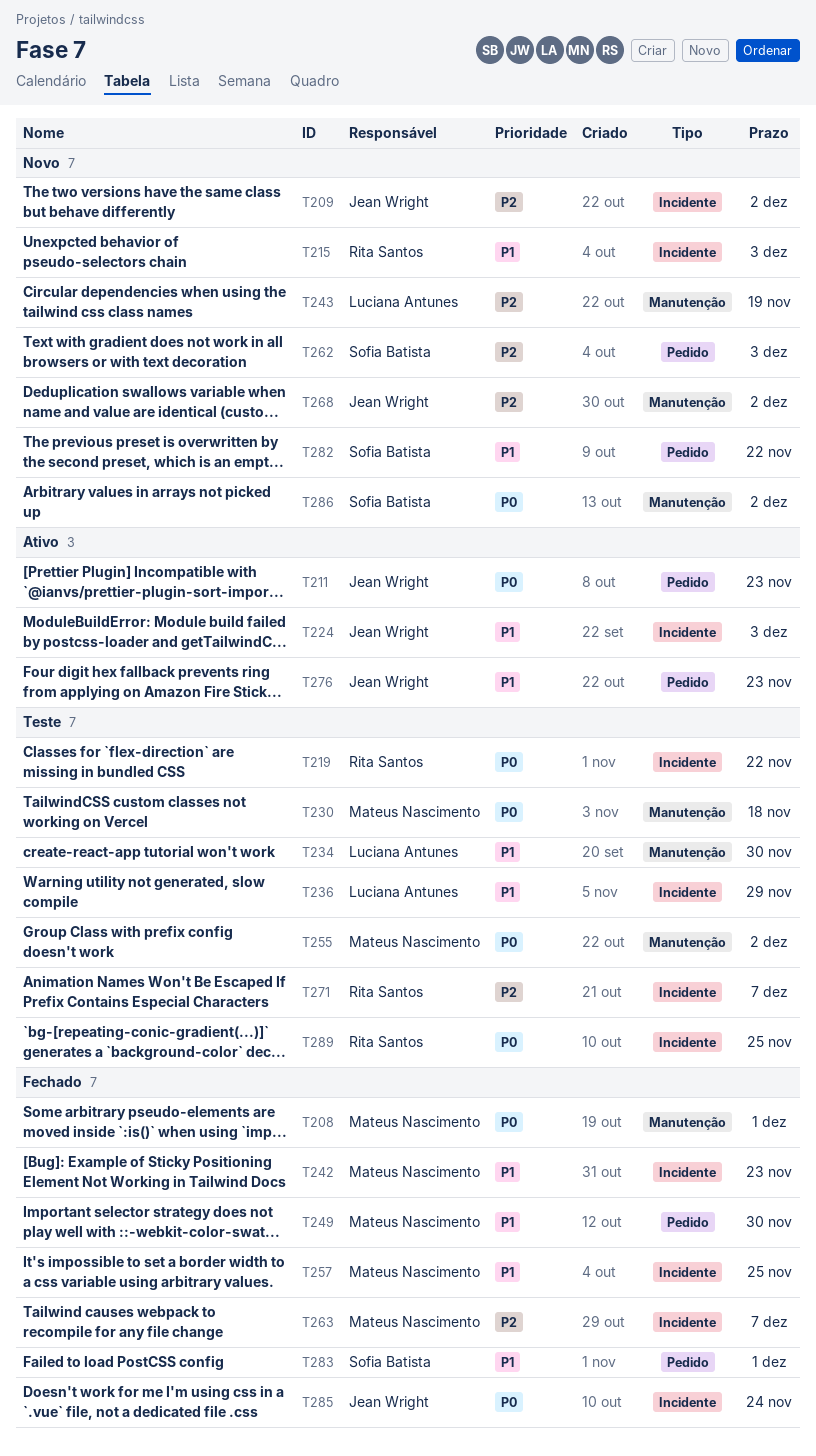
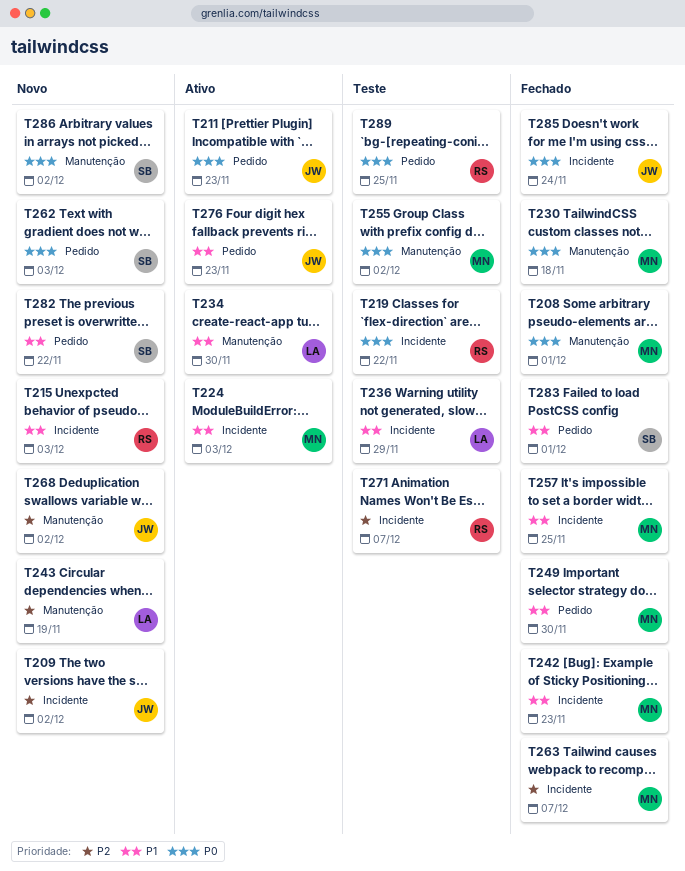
T224, owner: Jean Wright -> Mateus Nascimento
T230, status: Teste -> Fechado
T234, status: Teste -> Ativo
T262, priority: P2 -> P0
T289, label: Incidente -> Pedido

